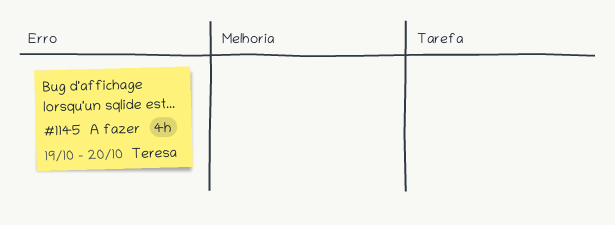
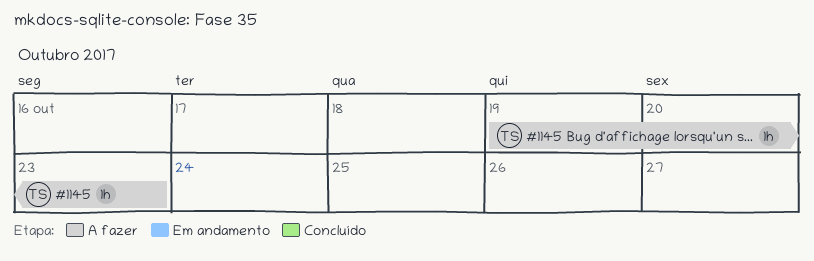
#1145, estimate: 4h -> 1h
#1145, due: Oct 20 -> Oct 23

